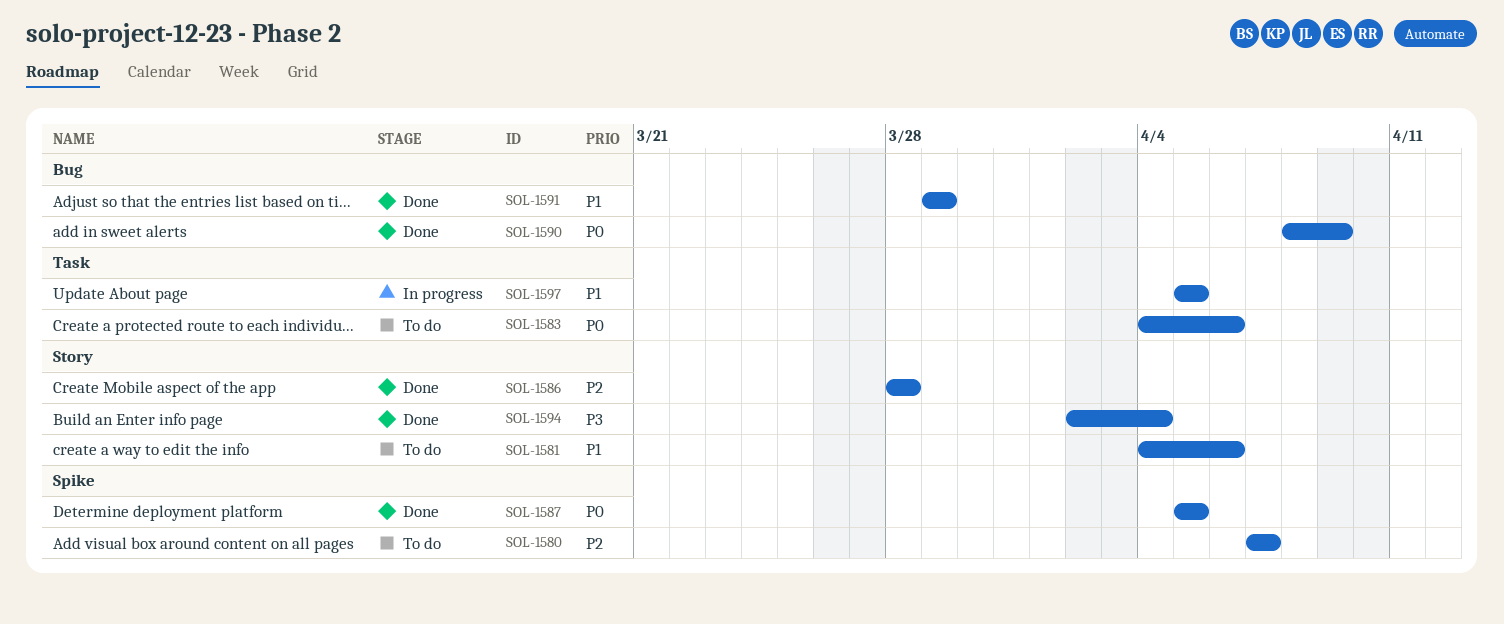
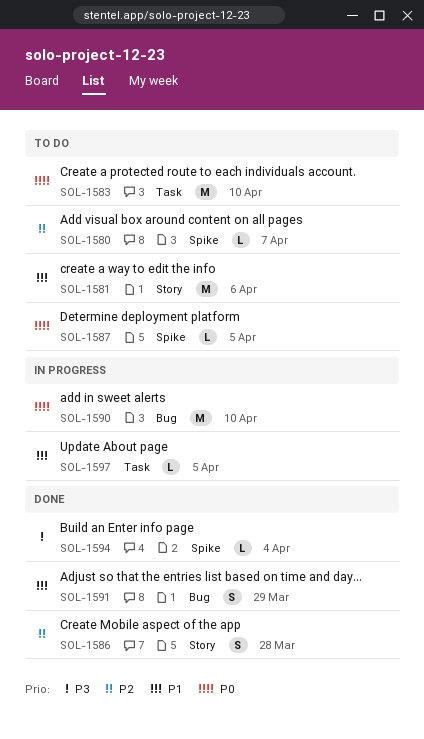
SOL-1583, due: Apr 6 -> Apr 10
SOL-1587, status: Done -> To do
SOL-1590, status: Done -> In progress
SOL-1590, due: Apr 9 -> Apr 10
SOL-1594, label: Story -> Spike

